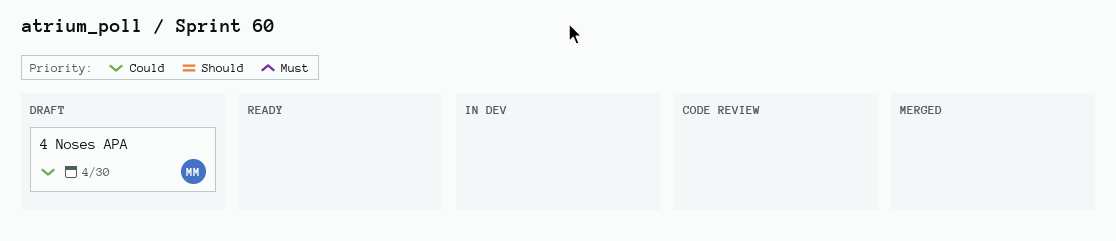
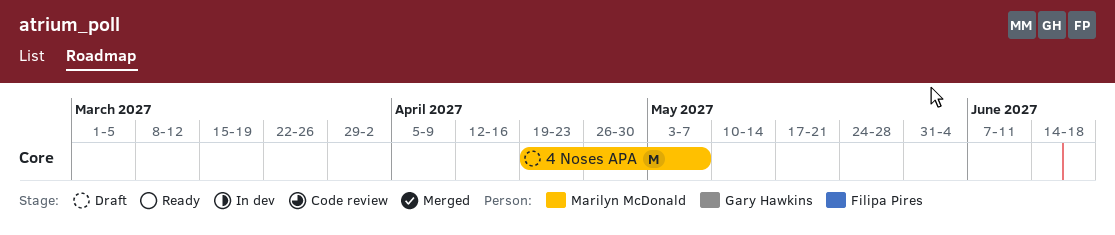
4 Noses APA, due: Apr 30 -> May 7

